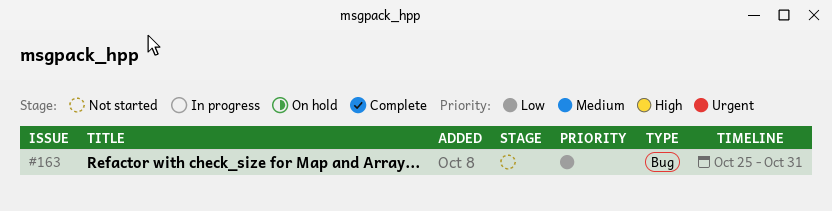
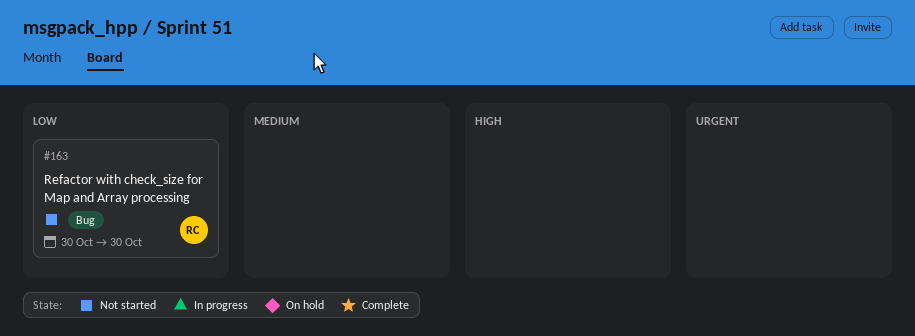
#163, start: Oct 25 -> Oct 30
#163, due: Oct 31 -> Oct 30

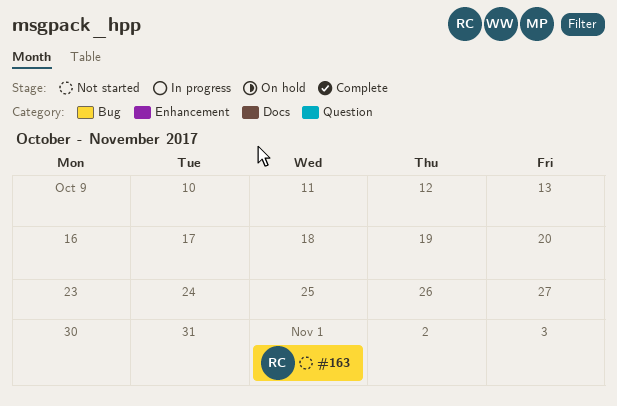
#163, start: Oct 30 -> Nov 1
#163, due: Oct 30 -> Nov 1

